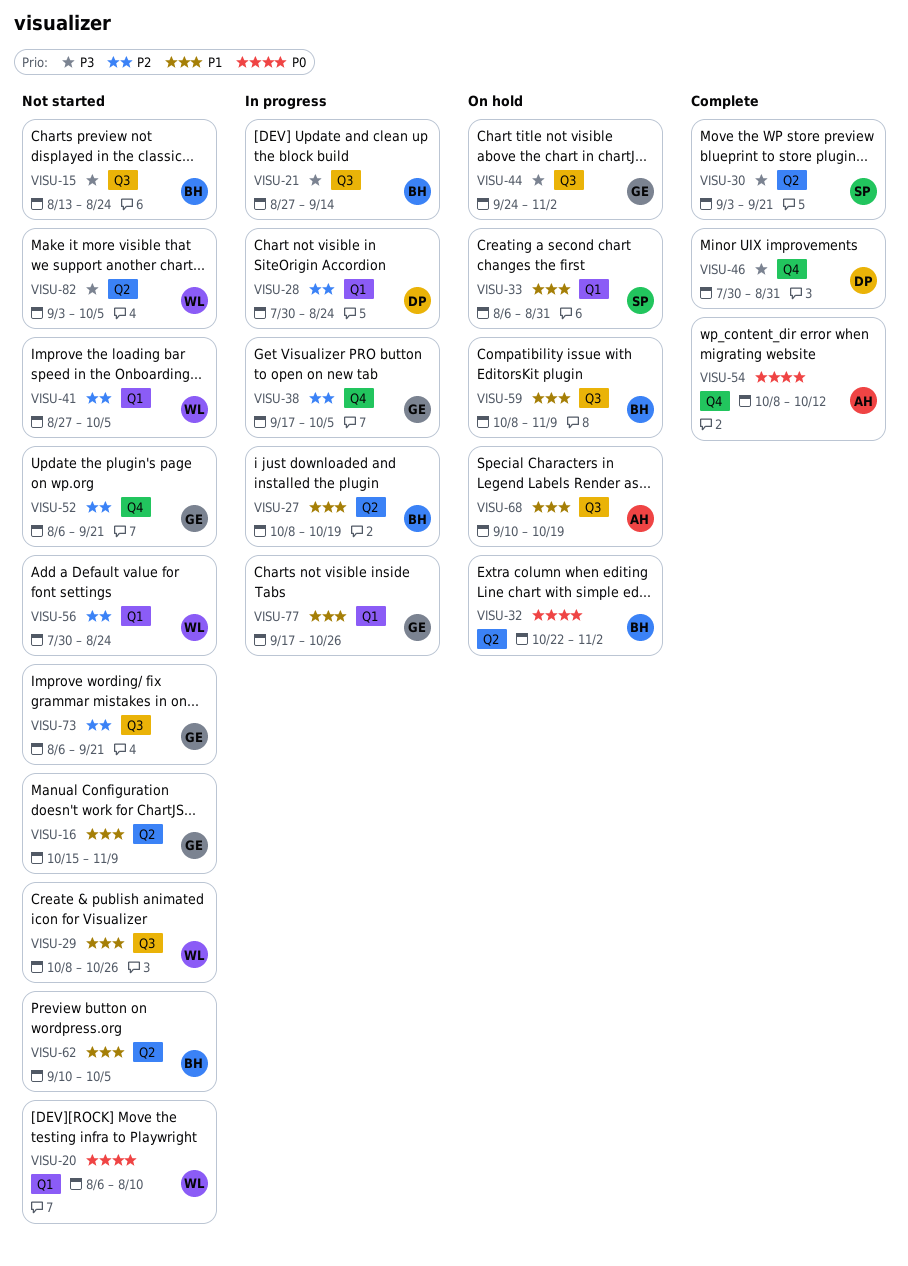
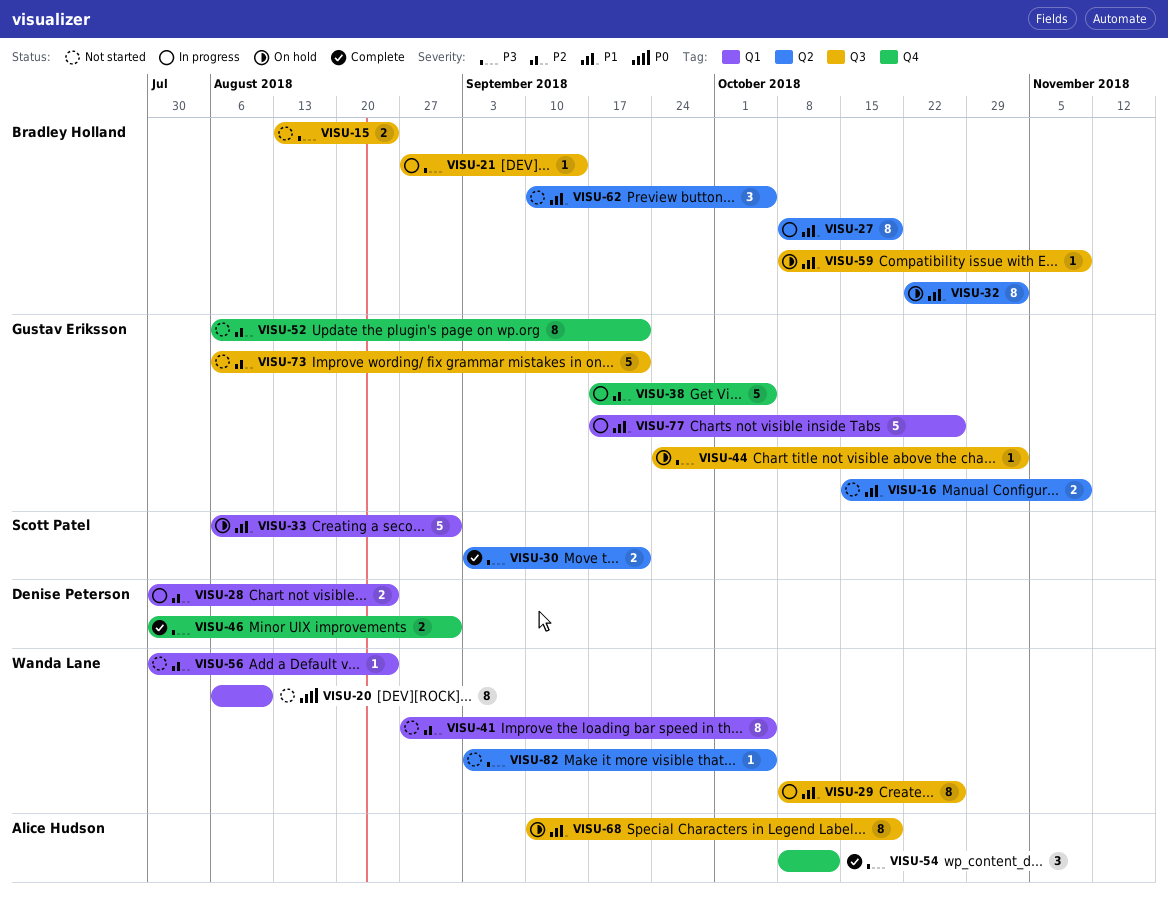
VISU-29, status: Not started -> In progress
VISU-32, priority: P0 -> P1
VISU-54, priority: P0 -> P3

